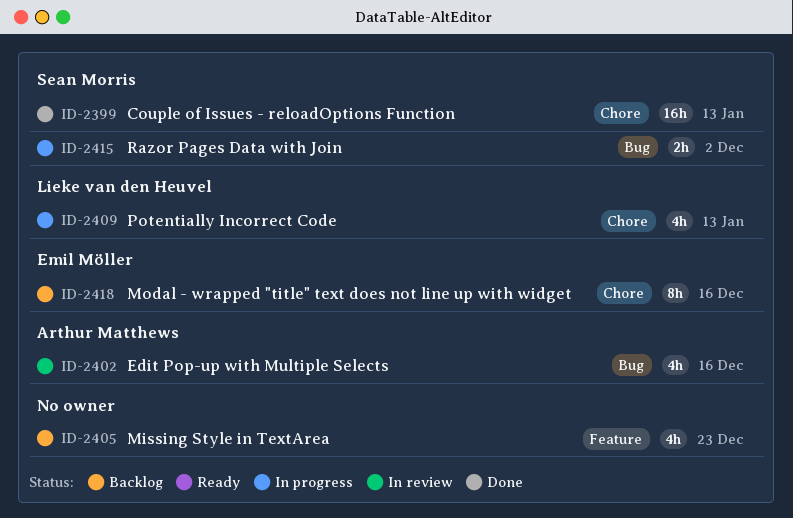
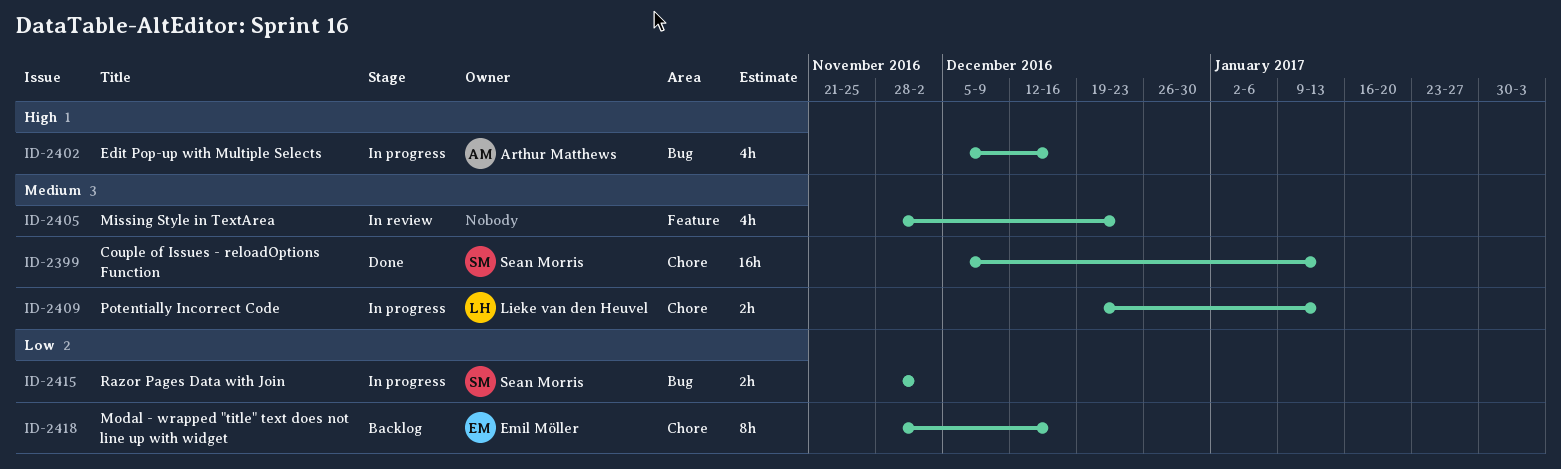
ID-2402, status: In review -> In progress
ID-2405, status: Backlog -> In review
ID-2409, estimate: 4h -> 2h

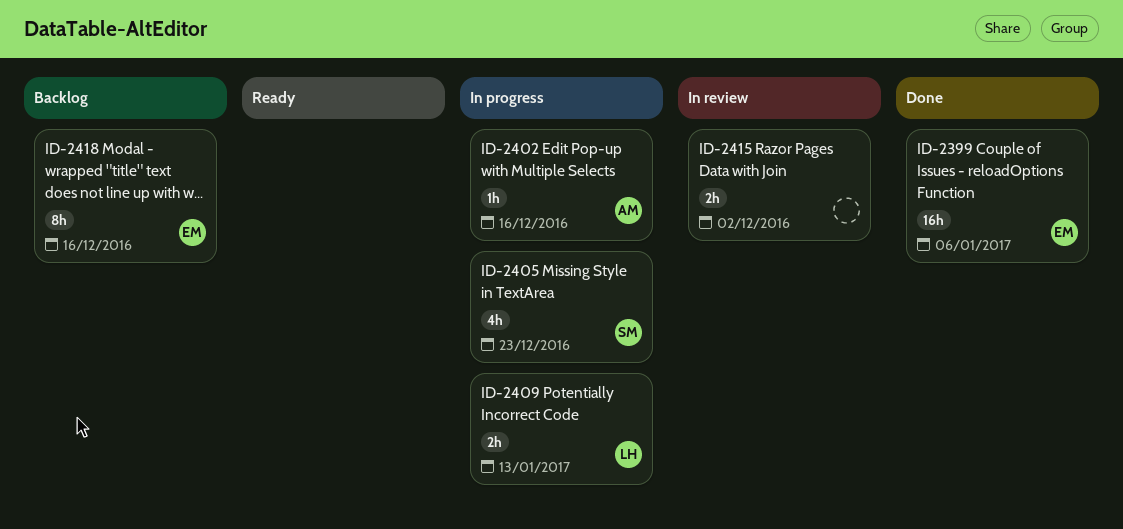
ID-2399, owner: Sean Morris -> Emil Möller
ID-2399, due: Jan 13 -> Jan 6
ID-2402, estimate: 4h -> 1h
ID-2405, status: In review -> In progress
ID-2405, owner: none -> Sean Morris
ID-2415, status: In progress -> In review
ID-2415, owner: Sean Morris -> none

